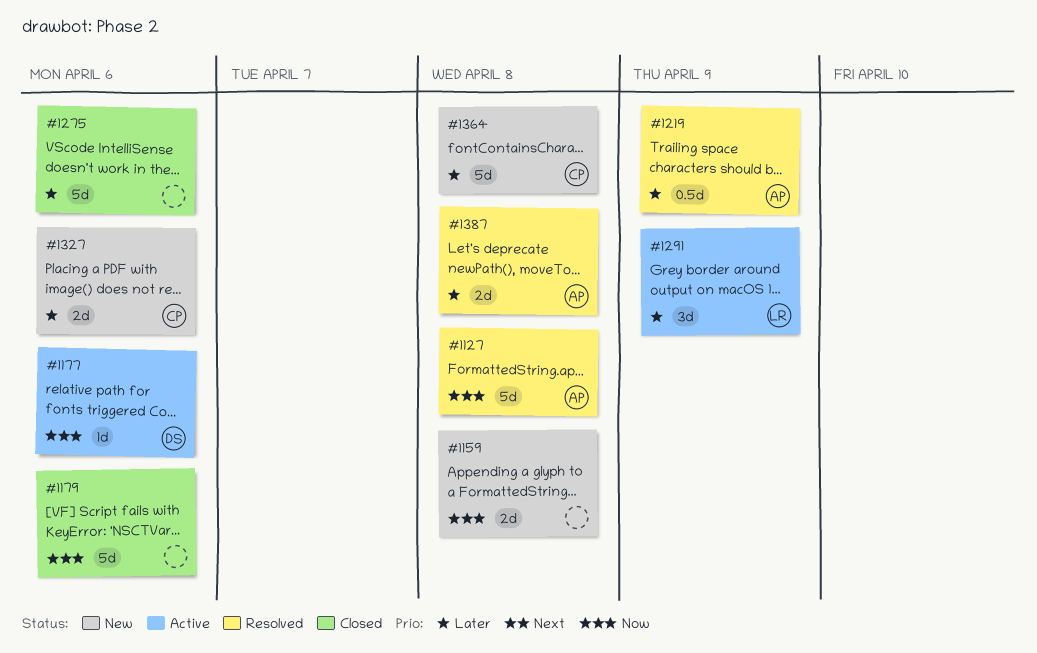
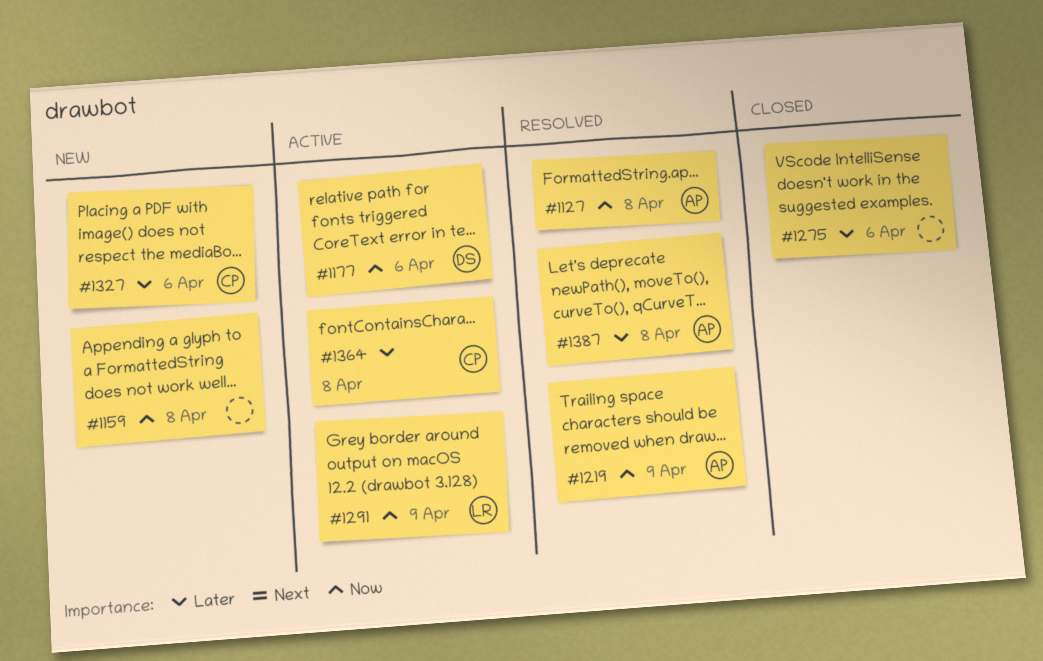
#1179: present -> none
#1219, priority: Later -> Now
#1291, priority: Later -> Now
#1364, status: New -> Active

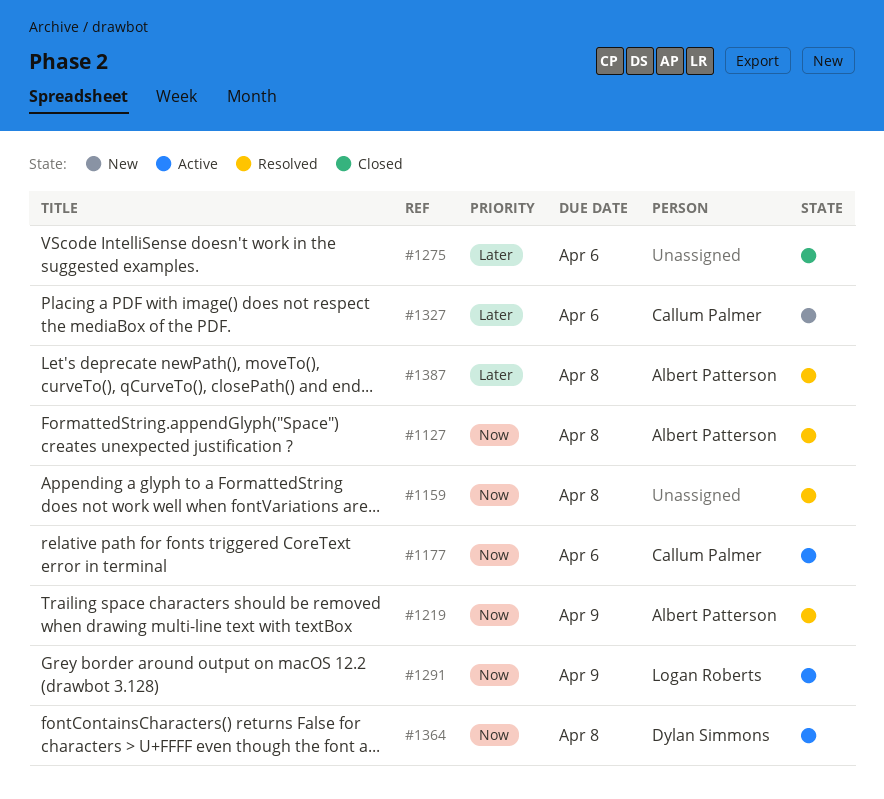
#1159, status: New -> Resolved
#1177, owner: Dylan Simmons -> Callum Palmer
#1364, owner: Callum Palmer -> Dylan Simmons
#1364, priority: Later -> Now

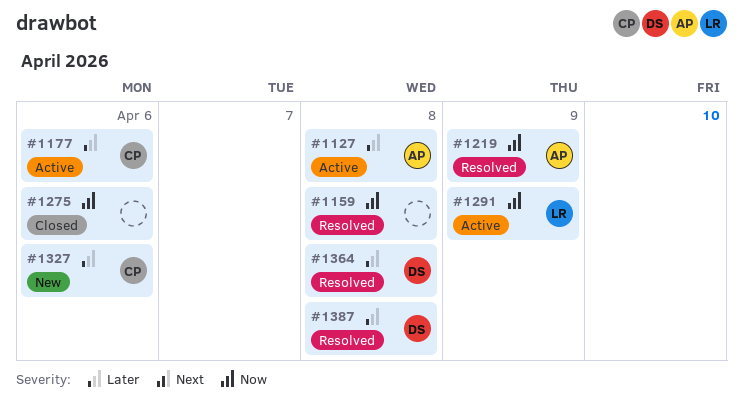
#1127, status: Resolved -> Active
#1127, priority: Now -> Later
#1177, priority: Now -> Later
#1275, priority: Later -> Now
#1364, status: Active -> Resolved
#1364, priority: Now -> Later
#1387, owner: Albert Patterson -> Dylan Simmons

